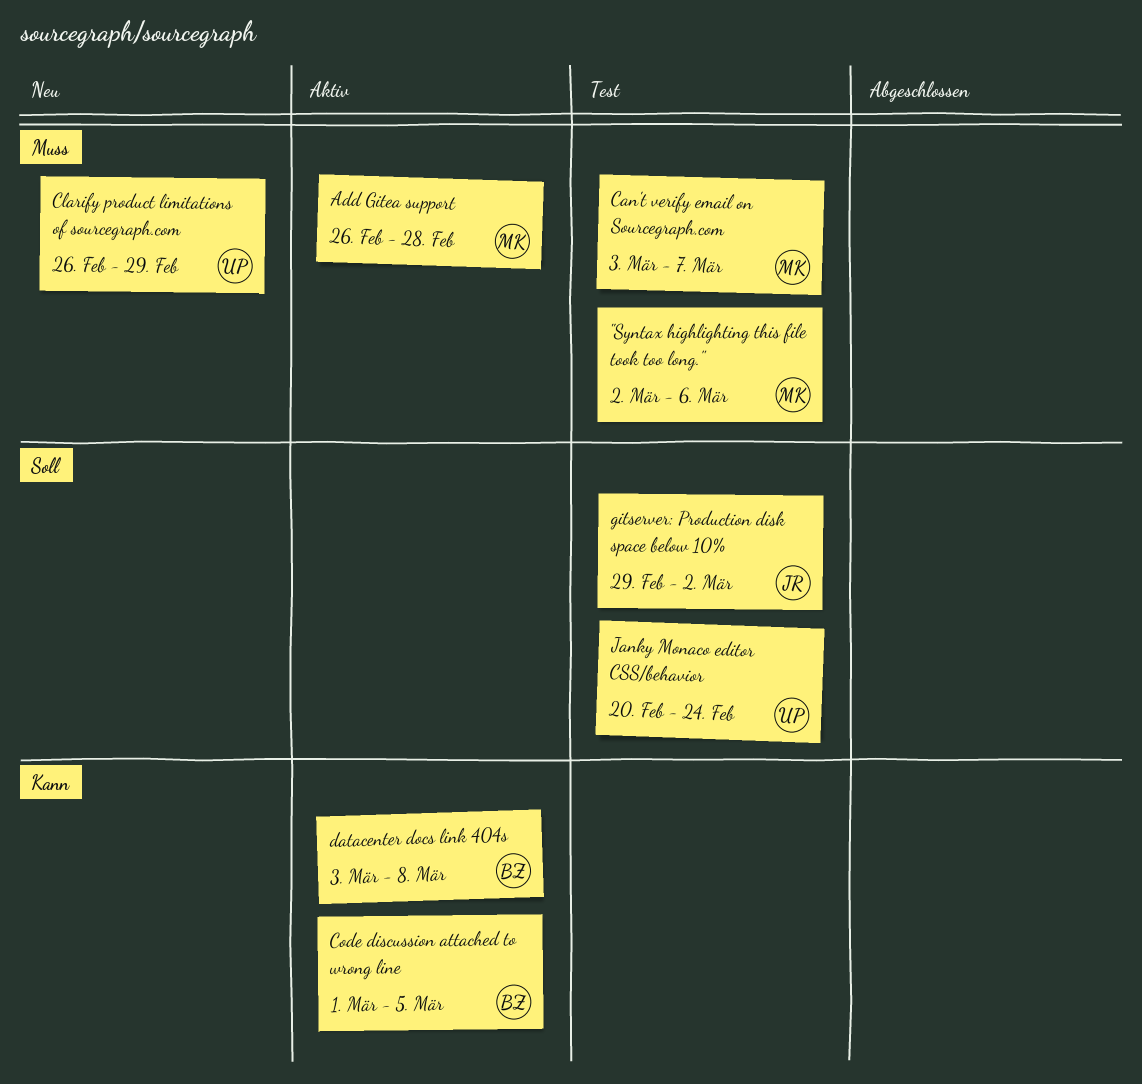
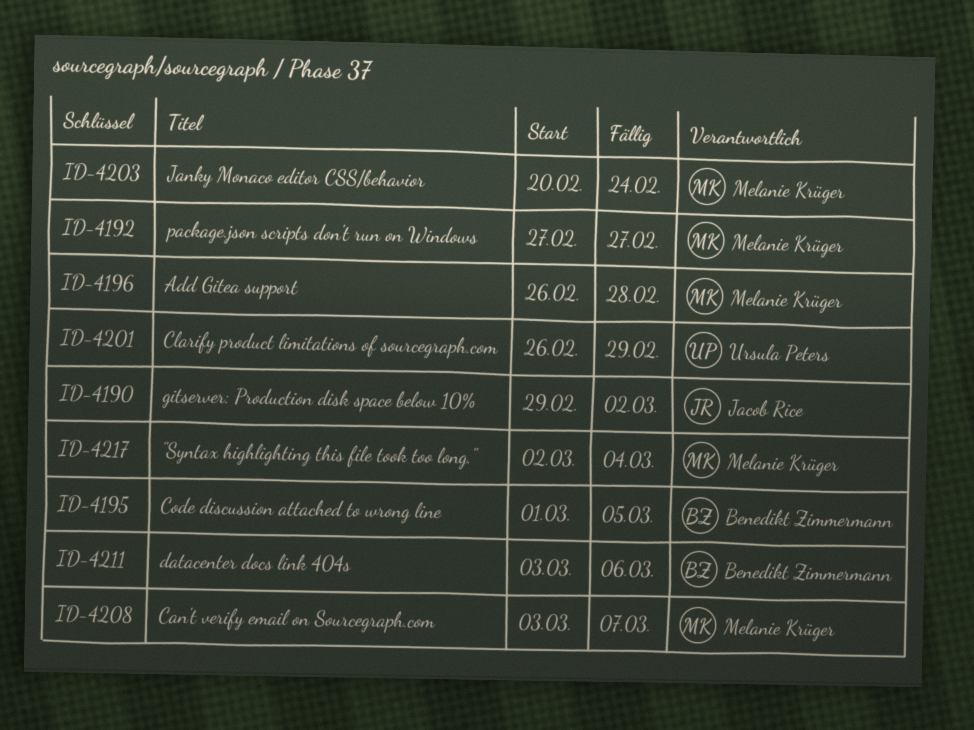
"Syntax highlighting this file took too long.", due: Mar 6 -> Mar 4
datacenter docs link 404s, due: Mar 8 -> Mar 6
Janky Monaco editor CSS/behavior, owner: Ursula Peters -> Melanie Krüger
package.json scripts don't run on Windows: none -> present

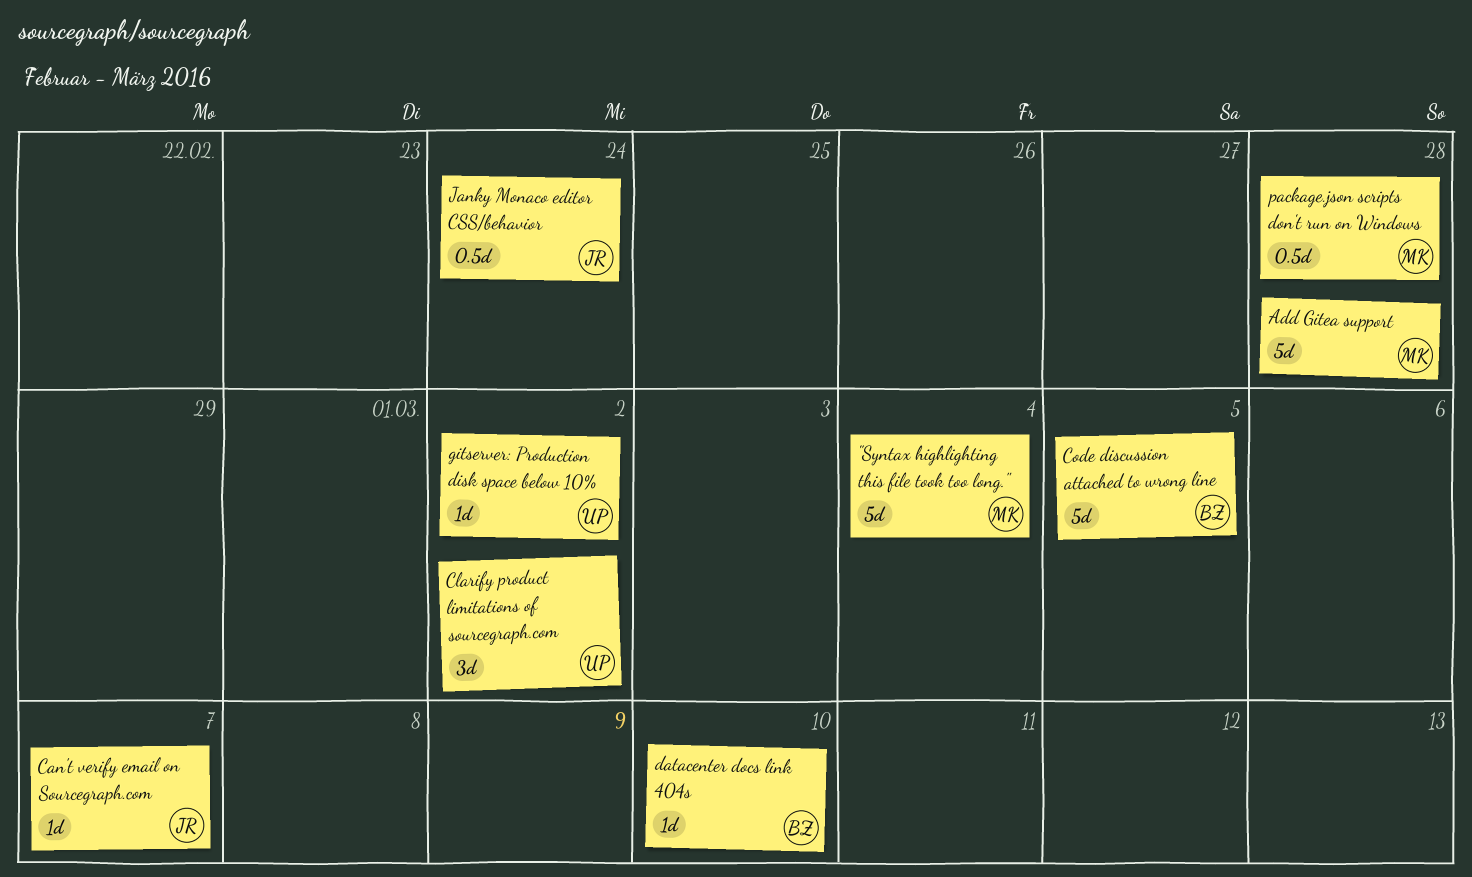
Can't verify email on Sourcegraph.com, owner: Melanie Krüger -> Jacob Rice
Clarify product limitations of sourcegraph.com, due: Feb 29 -> Mar 2
datacenter docs link 404s, due: Mar 6 -> Mar 10
gitserver: Production disk space below 10%, owner: Jacob Rice -> Ursula Peters
Janky Monaco editor CSS/behavior, owner: Melanie Krüger -> Jacob Rice
package.json scripts don't run on Windows, due: Feb 27 -> Feb 28

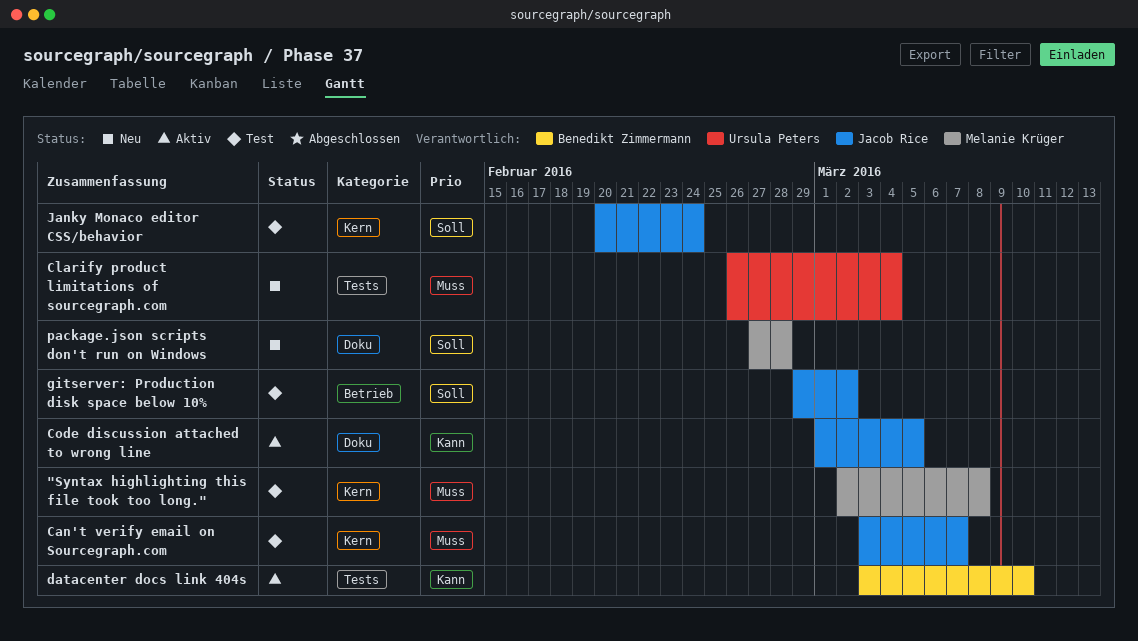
"Syntax highlighting this file took too long.", due: Mar 4 -> Mar 8
Add Gitea support: present -> none
Clarify product limitations of sourcegraph.com, due: Mar 2 -> Mar 4
Code discussion attached to wrong line, owner: Benedikt Zimmermann -> Jacob Rice
gitserver: Production disk space below 10%, owner: Ursula Peters -> Jacob Rice

